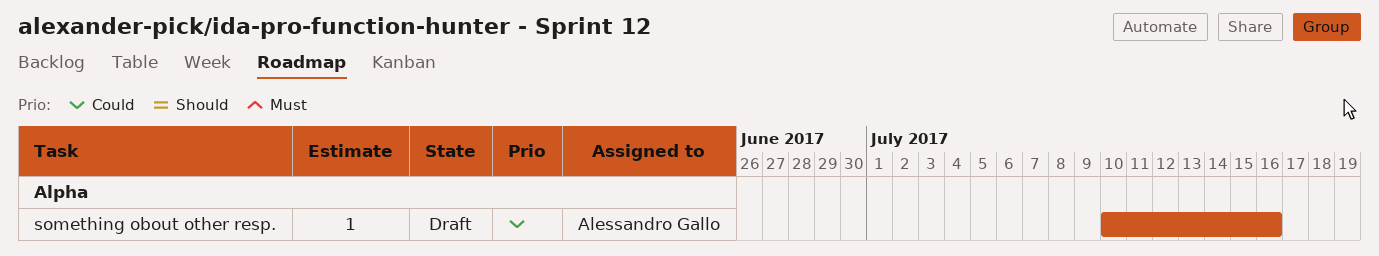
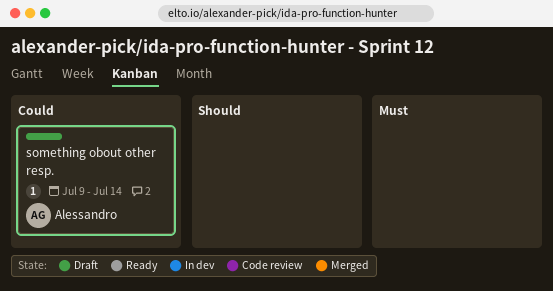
something obout other resp., start: Jul 10 -> Jul 9
something obout other resp., due: Jul 16 -> Jul 14

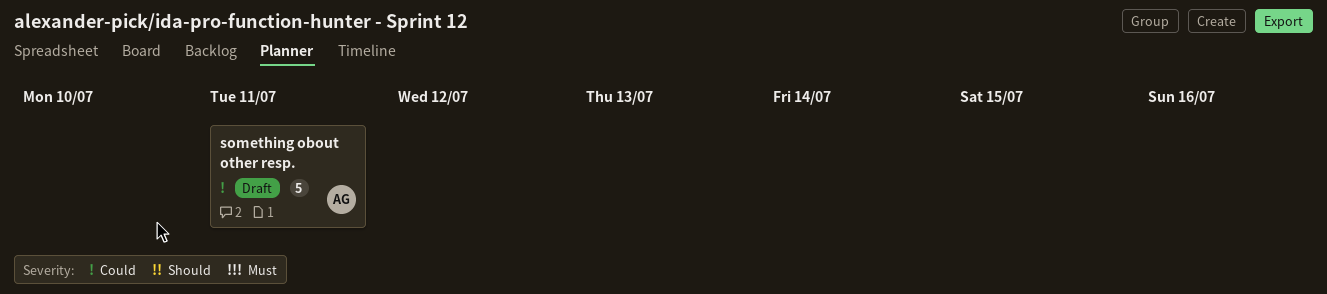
something obout other resp., estimate: 1 -> 5
something obout other resp., due: Jul 14 -> Jul 11

